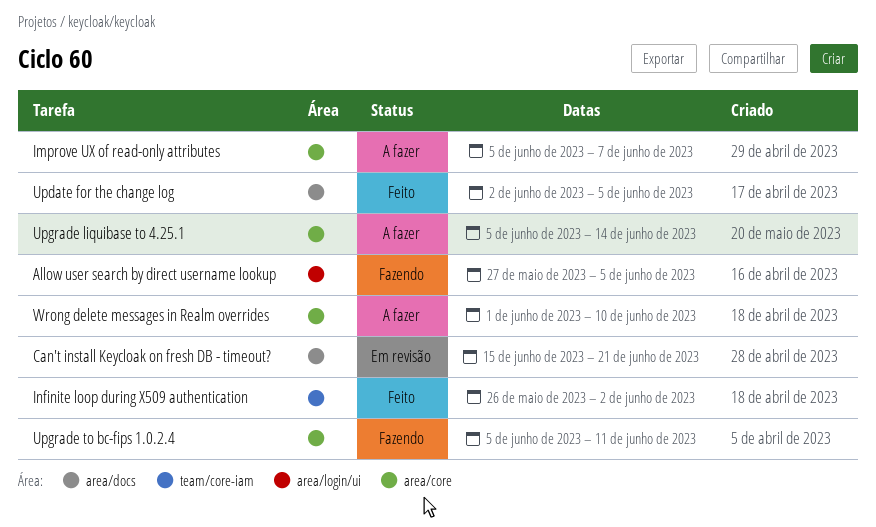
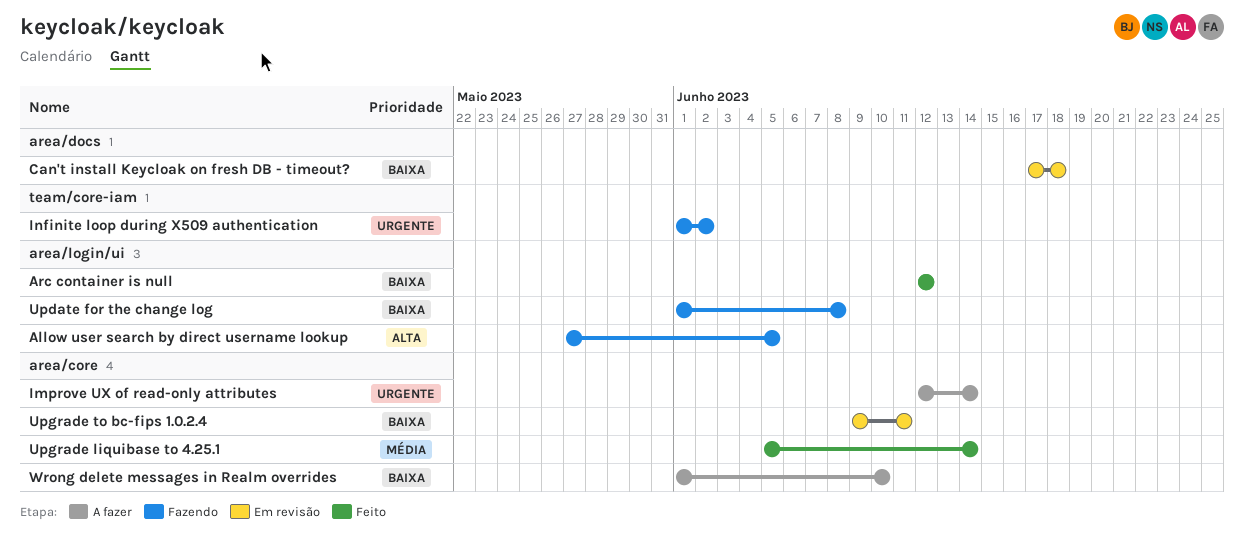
Arc container is null: none -> present
Can't install Keycloak on fresh DB - timeout?, start: Jun 15 -> Jun 17
Can't install Keycloak on fresh DB - timeout?, due: Jun 21 -> Jun 18
Improve UX of read-only attributes, start: Jun 5 -> Jun 12
Improve UX of read-only attributes, due: Jun 7 -> Jun 14
Infinite loop during X509 authentication, status: Feito -> Fazendo
Infinite loop during X509 authentication, start: May 26 -> Jun 1
Update for the change log, status: Feito -> Fazendo
Update for the change log, label: area/docs -> area/login/ui
Update for the change log, start: Jun 2 -> Jun 1
Update for the change log, due: Jun 5 -> Jun 8
Upgrade liquibase to 4.25.1, status: A fazer -> Feito
Upgrade to bc-fips 1.0.2.4, status: Fazendo -> Em revisão
Upgrade to bc-fips 1.0.2.4, start: Jun 5 -> Jun 9

